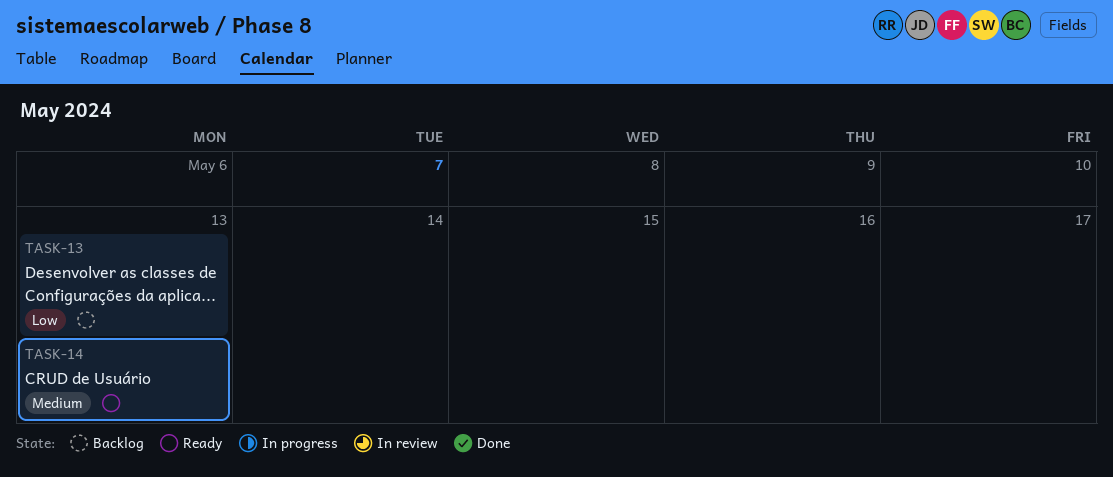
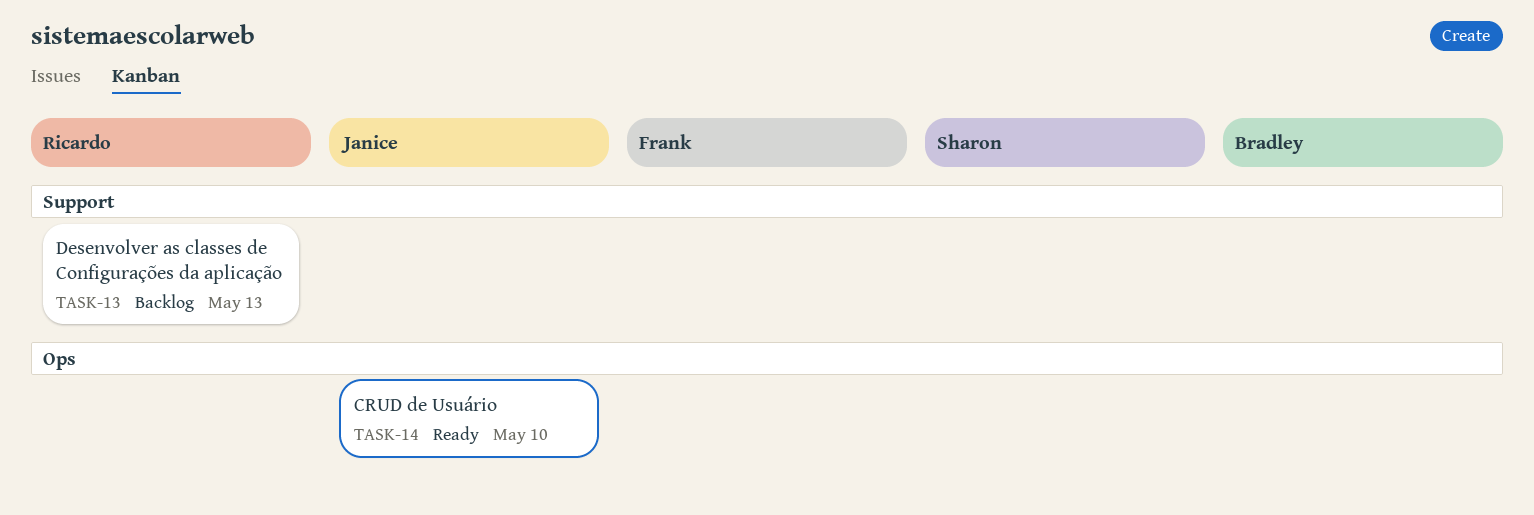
TASK-14, due: May 13 -> May 10

